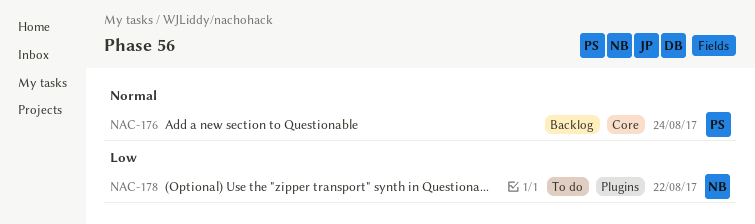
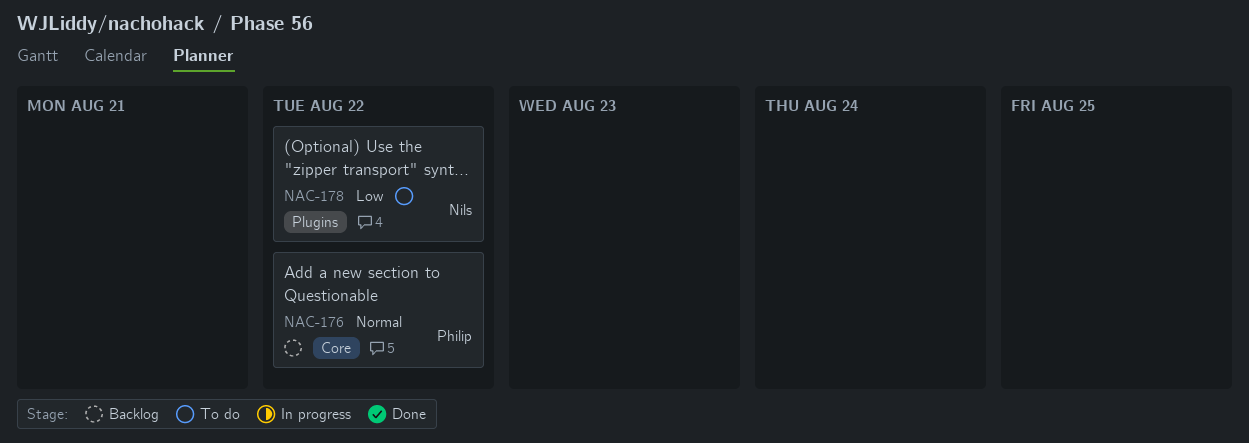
NAC-176, due: Aug 24 -> Aug 22

